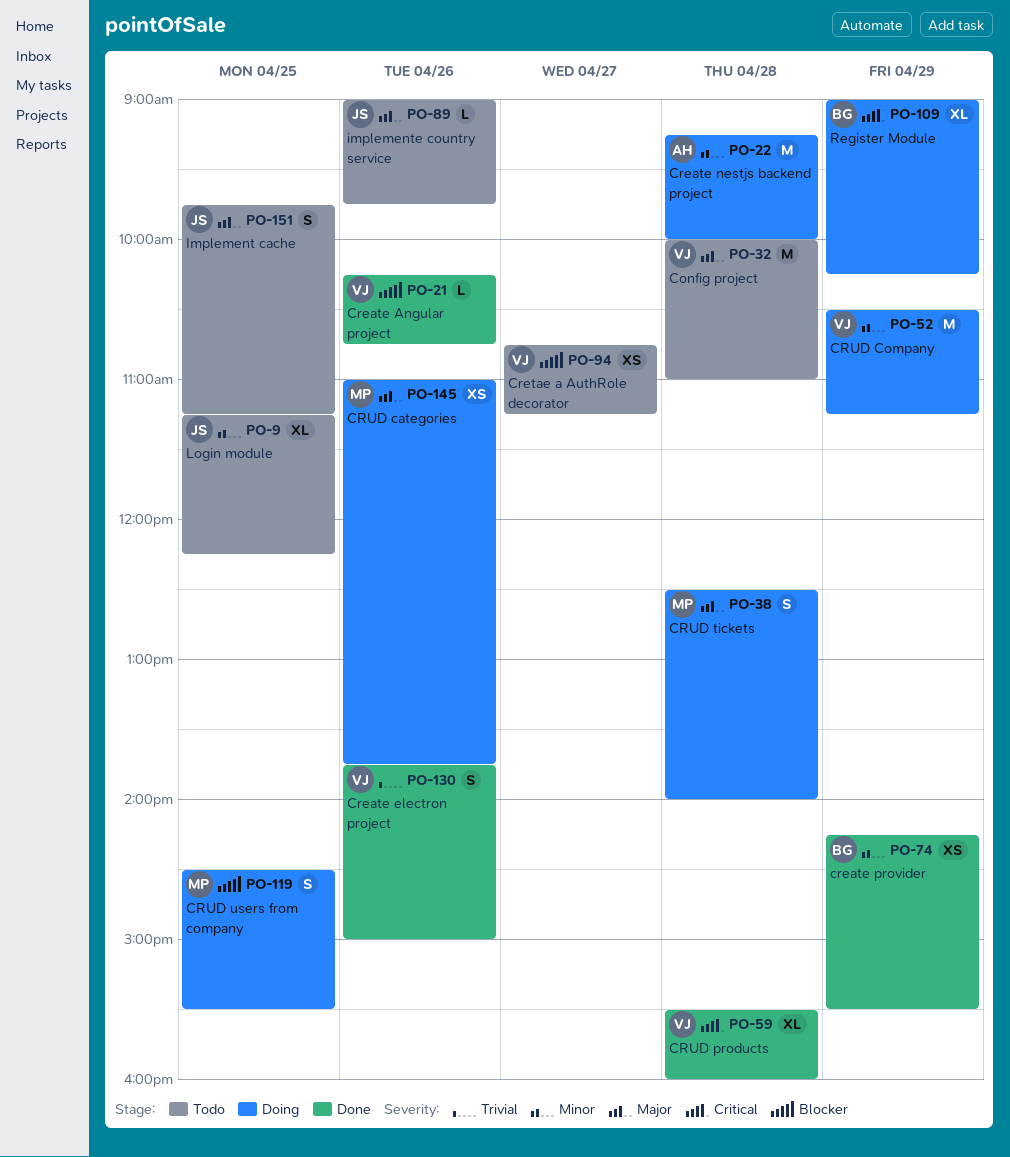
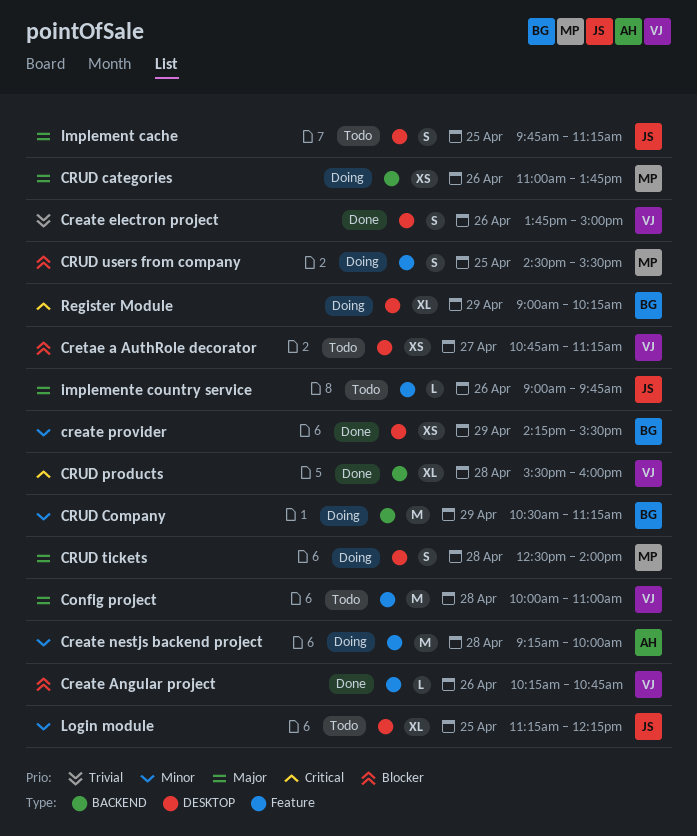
CRUD Company, owner: VJ -> BG

